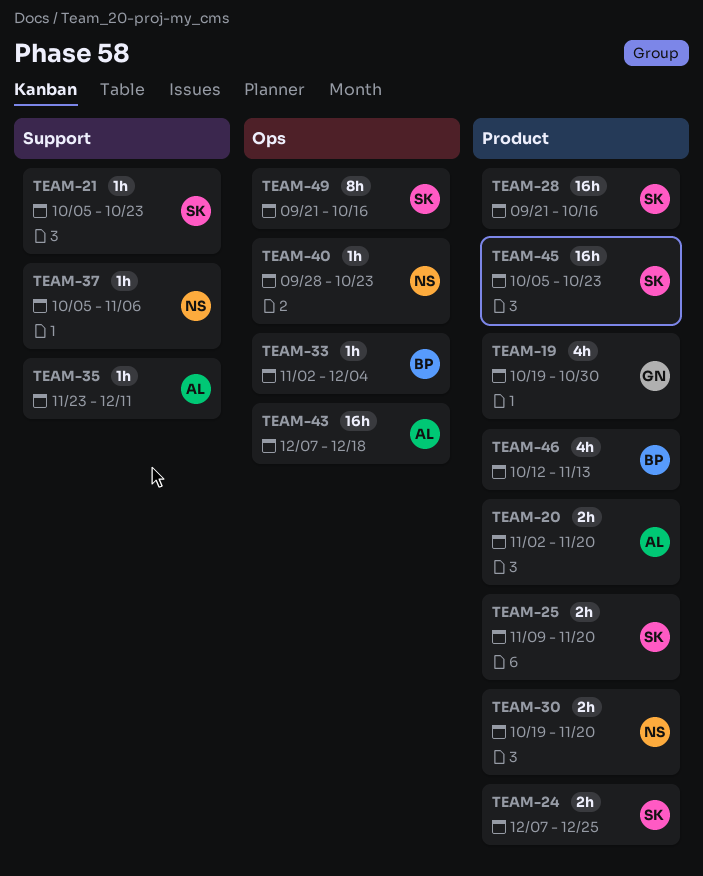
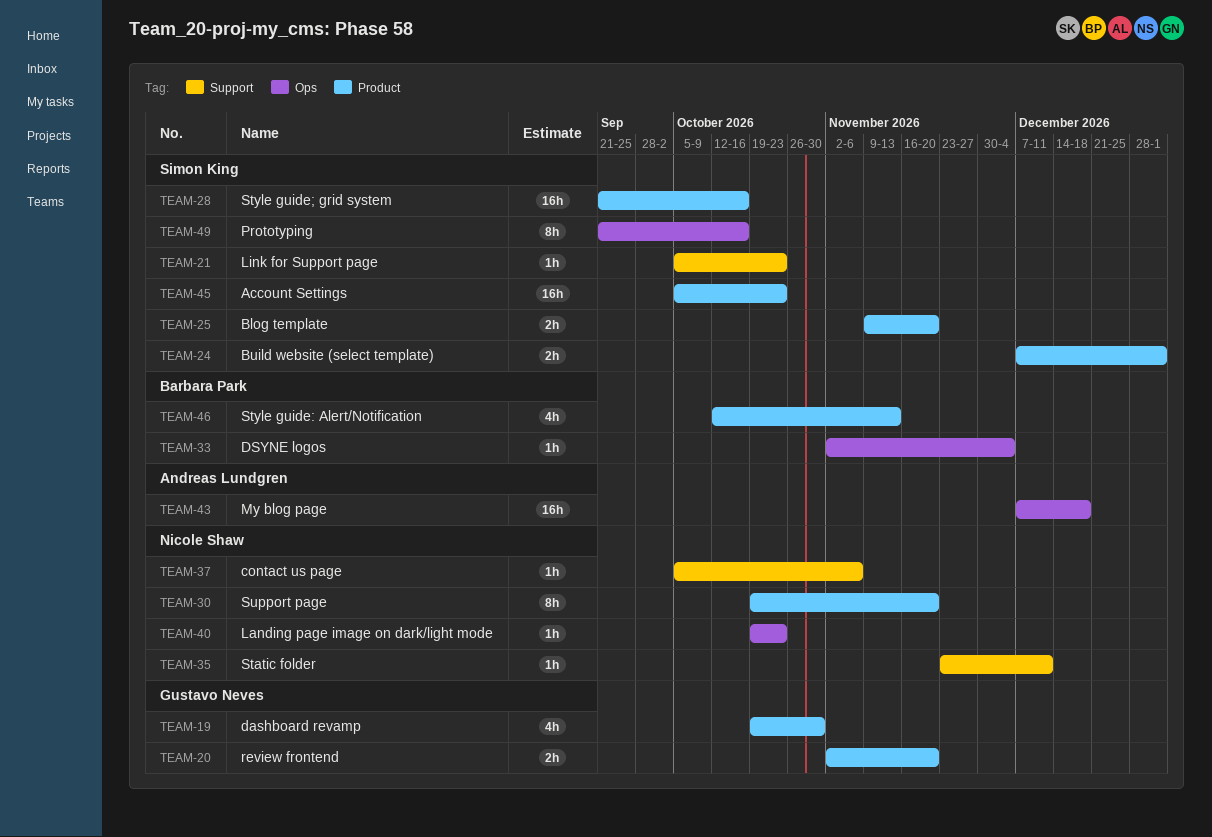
TEAM-20, owner: Andreas Lundgren -> Gustavo Neves
TEAM-24, due: Dec 25 -> Jan 1
TEAM-30, estimate: 2h -> 8h
TEAM-35, owner: Andreas Lundgren -> Nicole Shaw
TEAM-40, start: Sep 28 -> Oct 19

